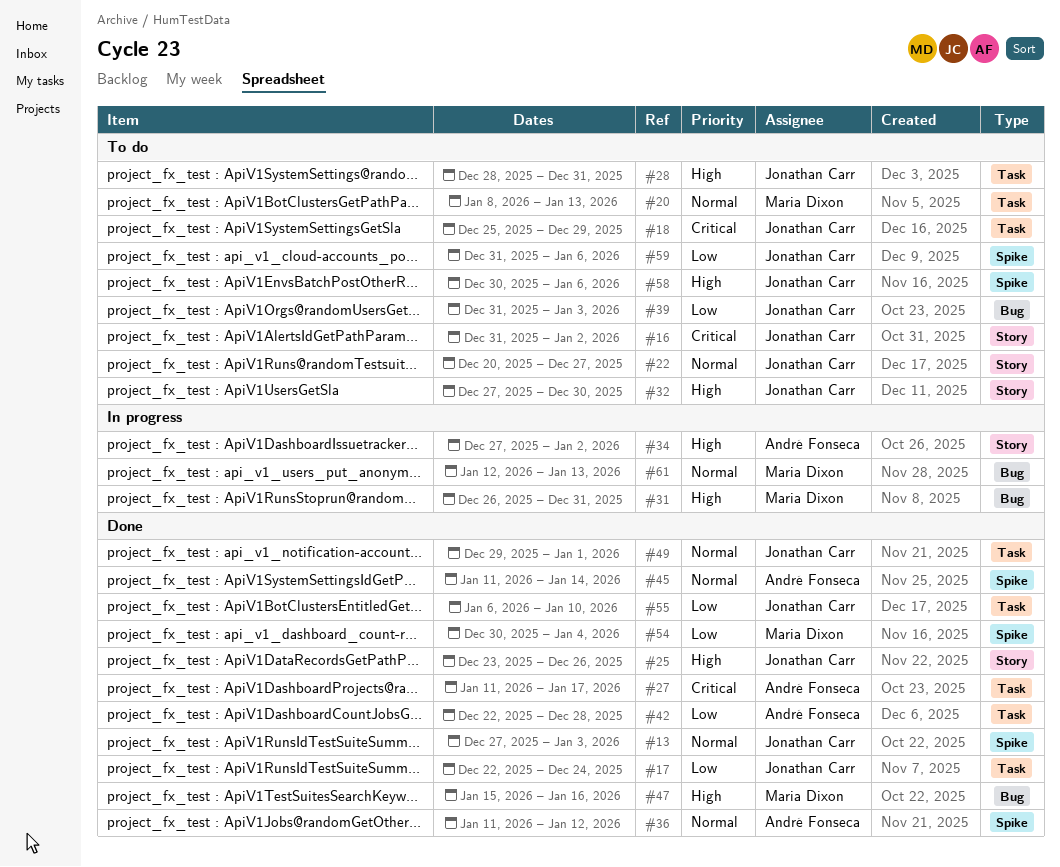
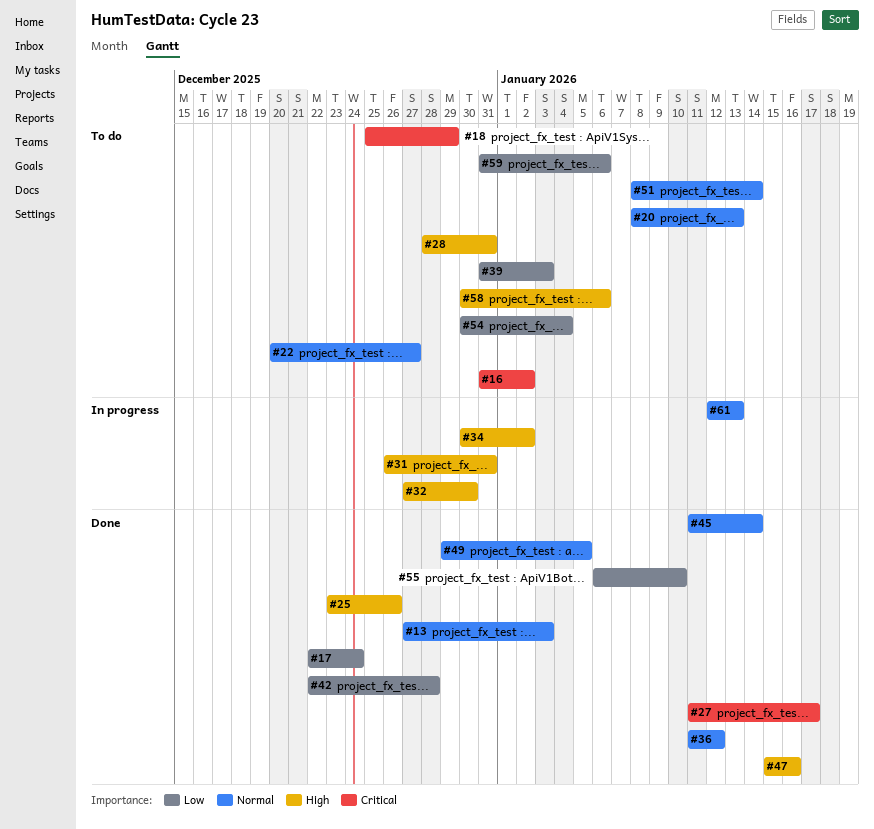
#32, status: To do -> In progress
#34, start: Dec 27 -> Dec 30
#49, due: Jan 1 -> Jan 5
#51: none -> present
#54, status: Done -> To do

